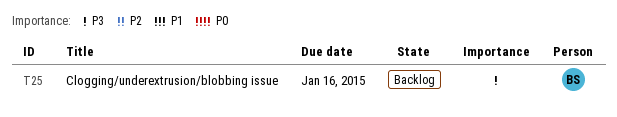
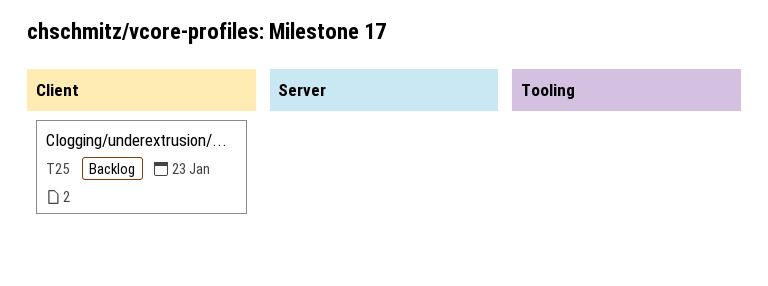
T25, due: Jan 16 -> Jan 23

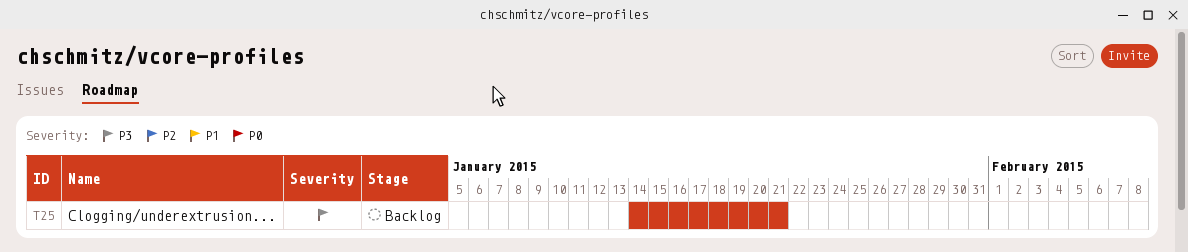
T25, due: Jan 23 -> Jan 21

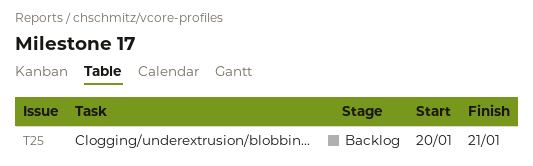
T25, start: Jan 14 -> Jan 20

